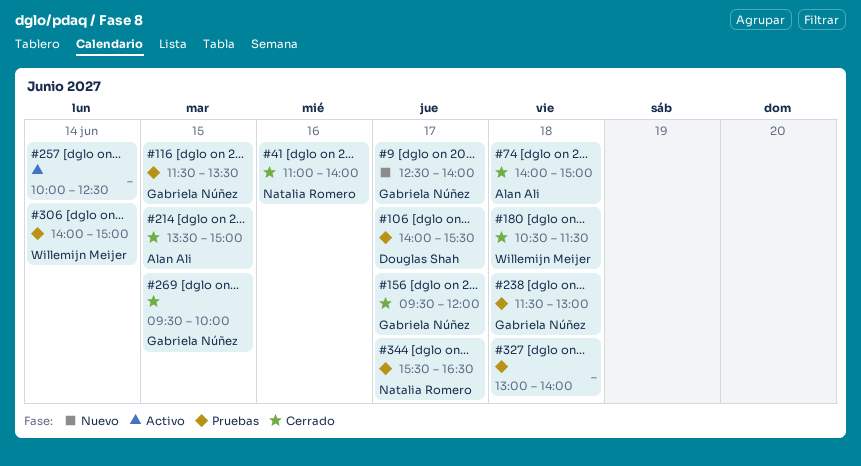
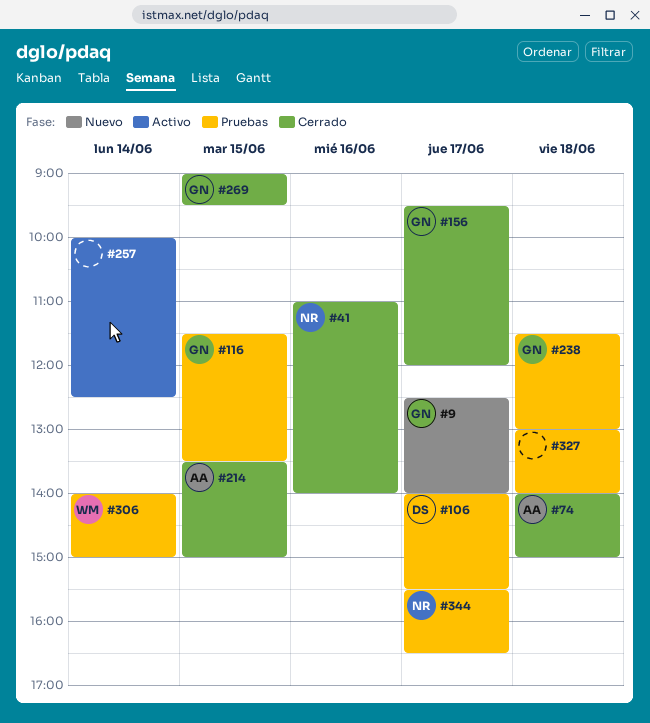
#180: present -> none
#269, begins: 09:30 -> 09:00
#269, ends: 10:00 -> 09:30

